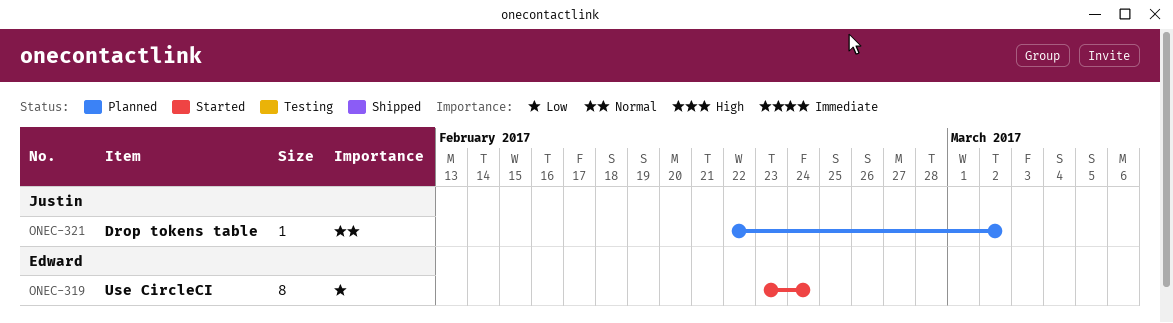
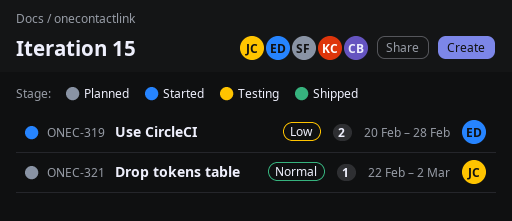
ONEC-319, estimate: 8 -> 2
ONEC-319, start: Feb 23 -> Feb 20
ONEC-319, due: Feb 24 -> Feb 28

